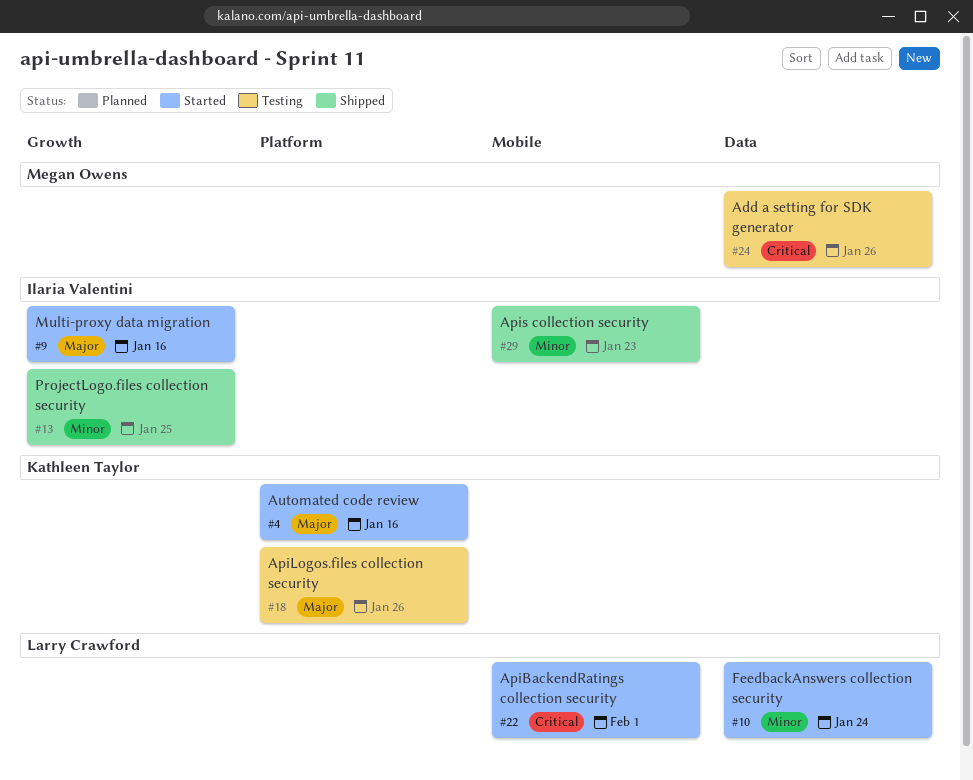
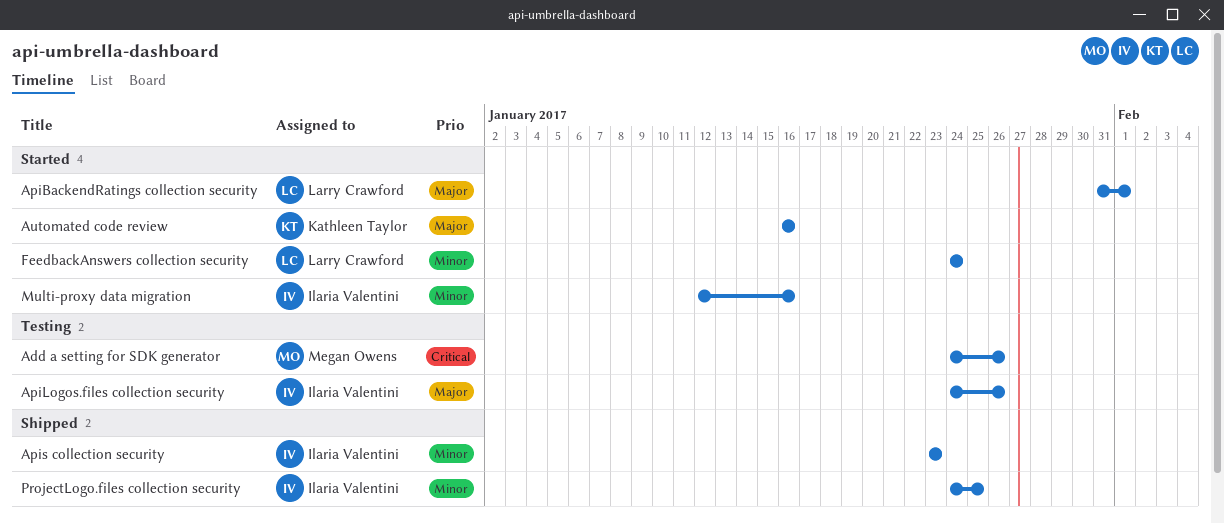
ApiBackendRatings collection security, priority: Critical -> Major
ApiLogos.files collection security, owner: Kathleen Taylor -> Ilaria Valentini
Multi-proxy data migration, priority: Major -> Minor

